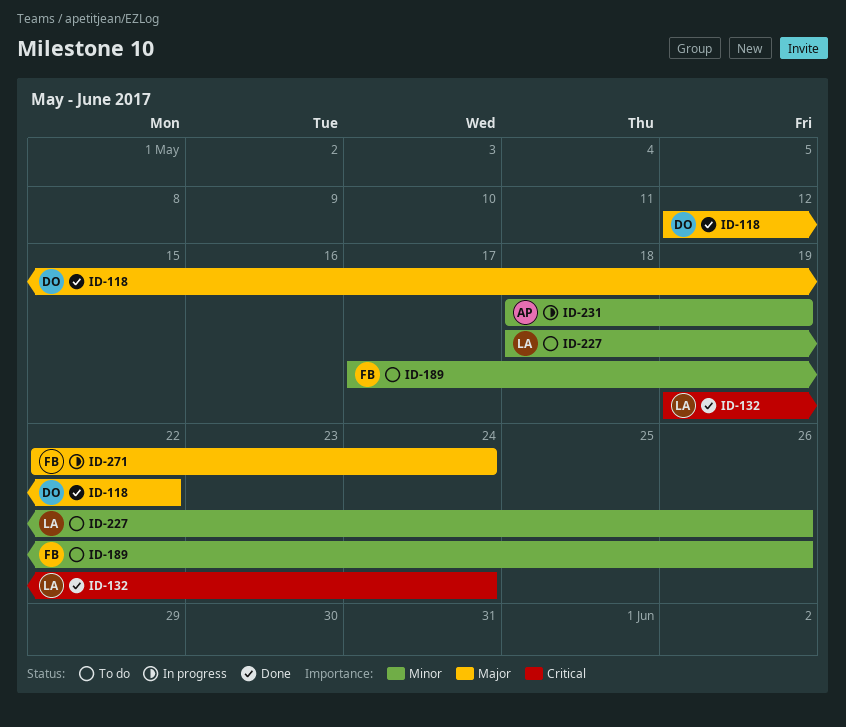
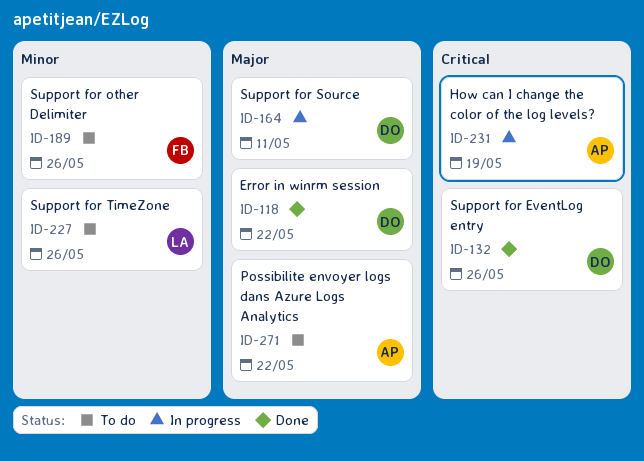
ID-132, owner: LA -> DO
ID-132, due: May 24 -> May 26
ID-164: none -> present
ID-231, priority: Minor -> Critical
ID-271, status: In progress -> To do
ID-271, owner: FB -> AP
ID-271, due: May 24 -> May 22

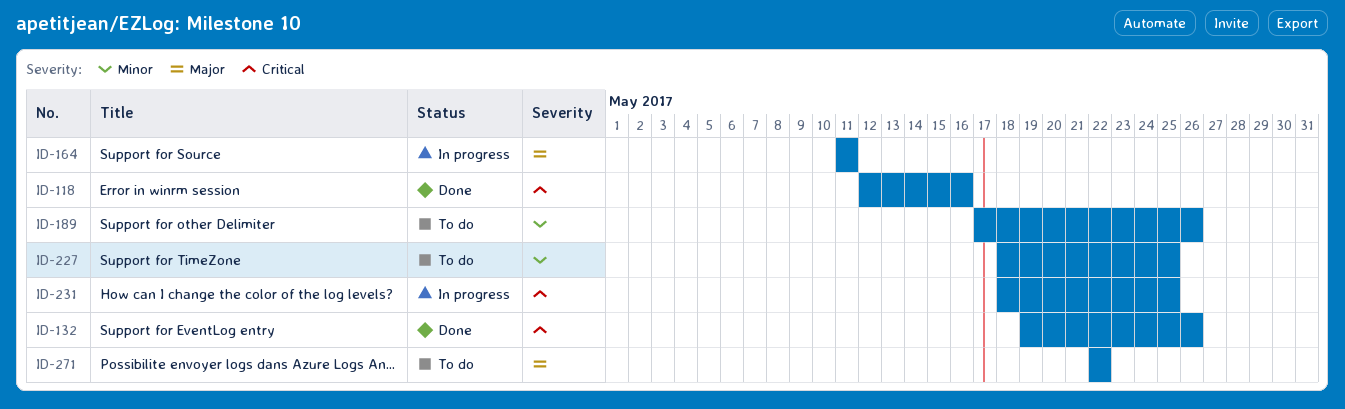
ID-118, priority: Major -> Critical
ID-118, due: May 22 -> May 16
ID-227, due: May 26 -> May 25
ID-231, due: May 19 -> May 25

